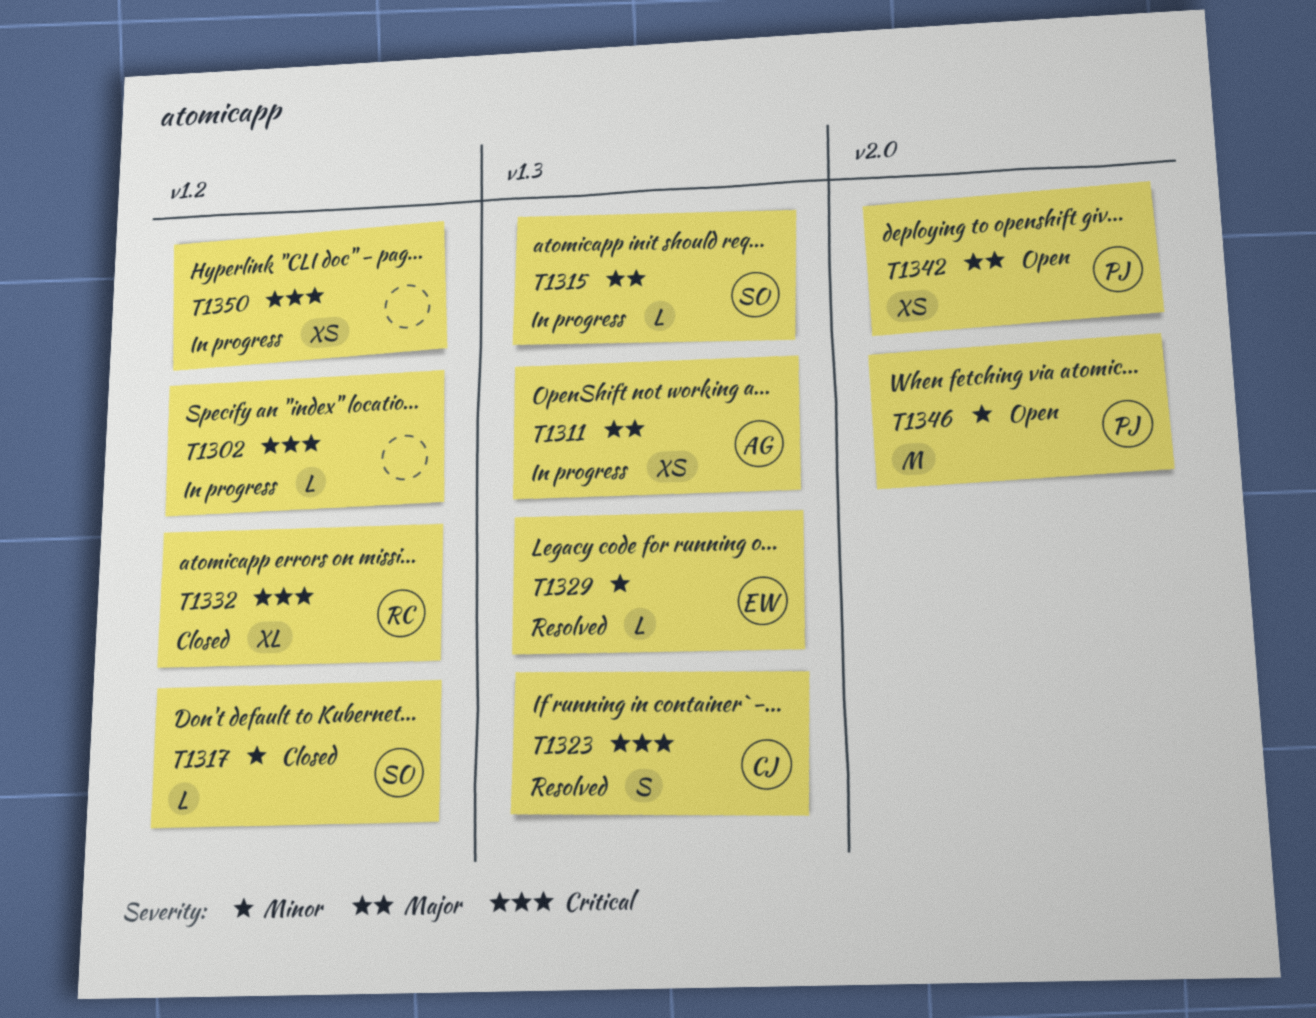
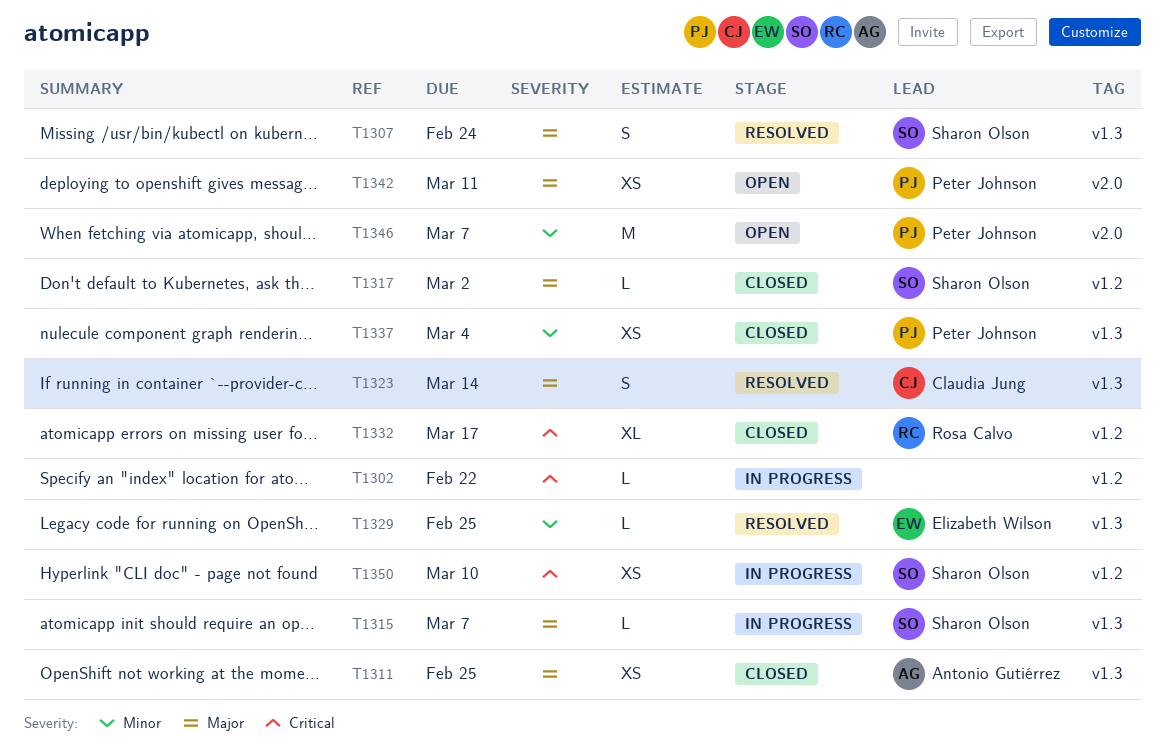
T1307: none -> present
T1311, status: In progress -> Closed
T1317, priority: Minor -> Major
T1323, priority: Critical -> Major
T1337: none -> present
T1350, owner: none -> Sharon Olson

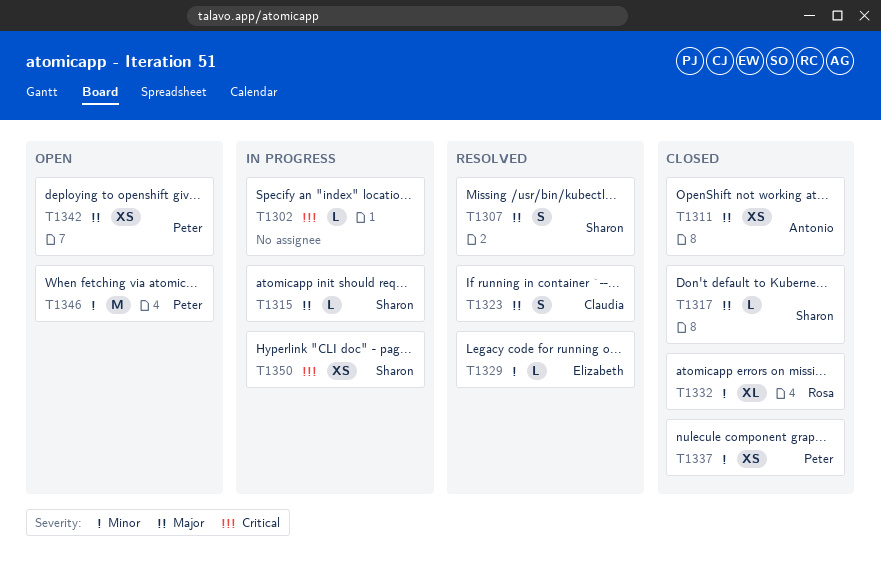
T1332, priority: Critical -> Minor

